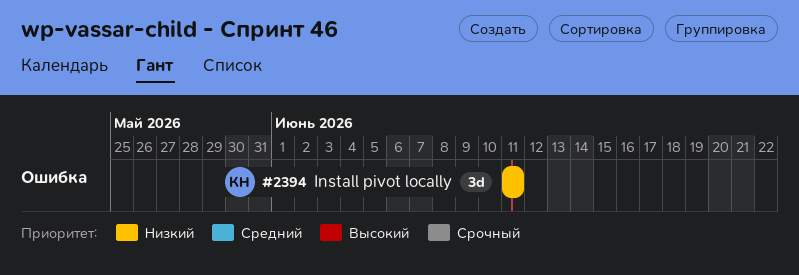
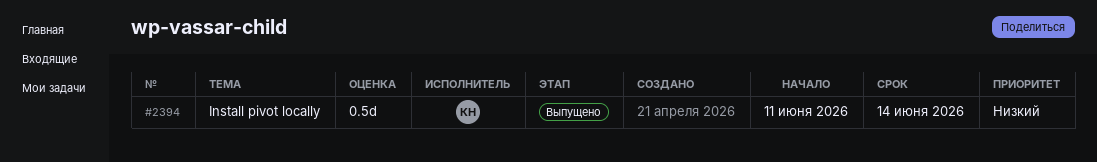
#2394, estimate: 3d -> 0.5d
#2394, due: Jun 11 -> Jun 14

